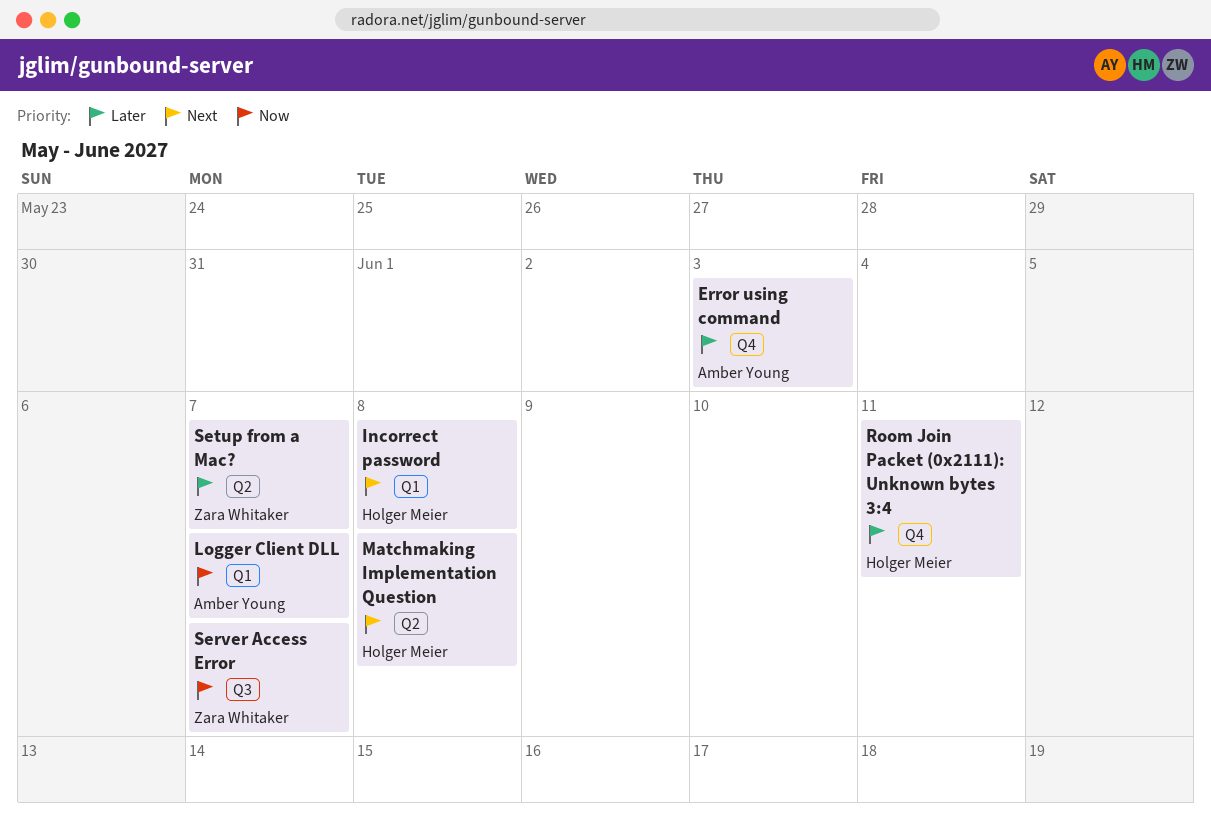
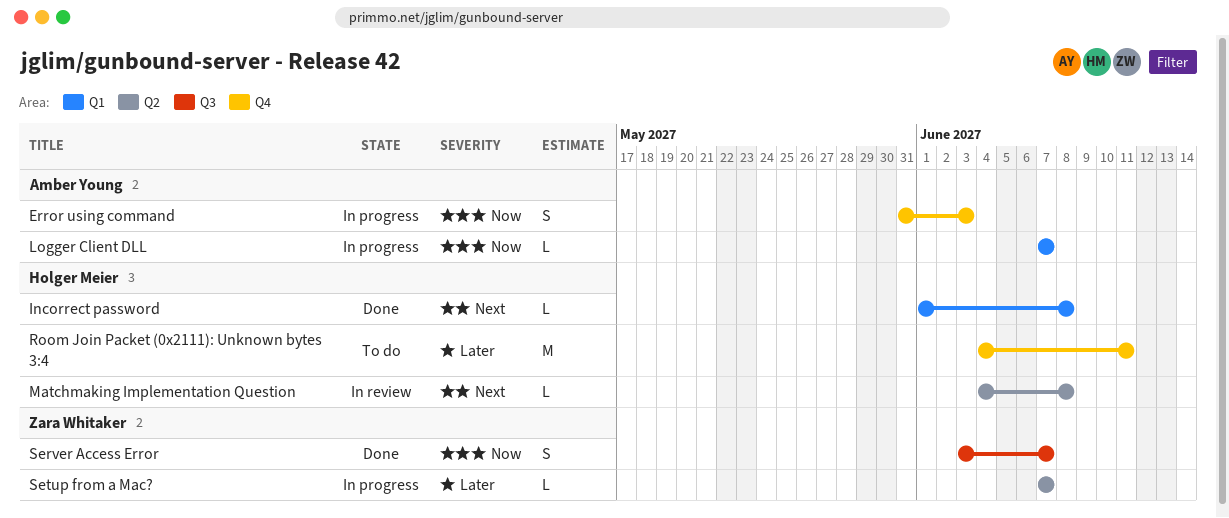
Error using command, priority: Later -> Now

